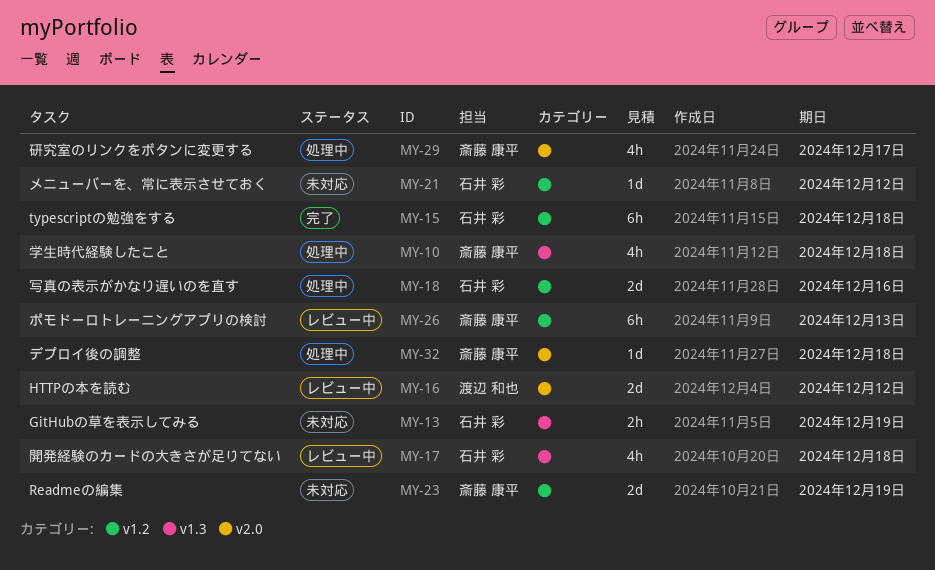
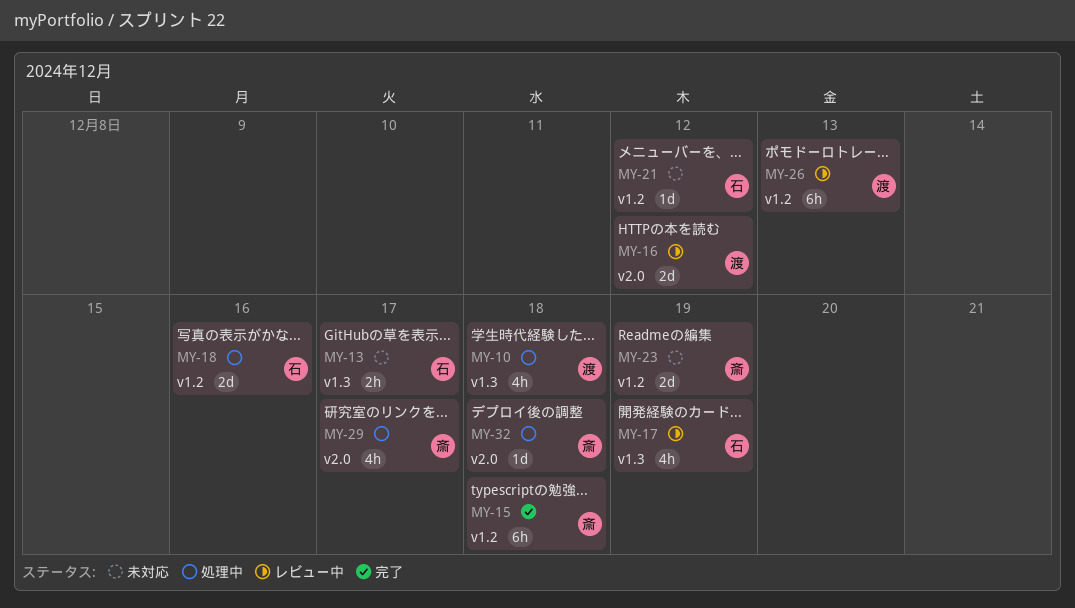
MY-10, owner: 斎藤 康平 -> 渡辺 和也
MY-13, due: Dec 19 -> Dec 17
MY-15, owner: 石井 彩 -> 斎藤 康平
MY-17, due: Dec 18 -> Dec 19
MY-26, owner: 斎藤 康平 -> 渡辺 和也

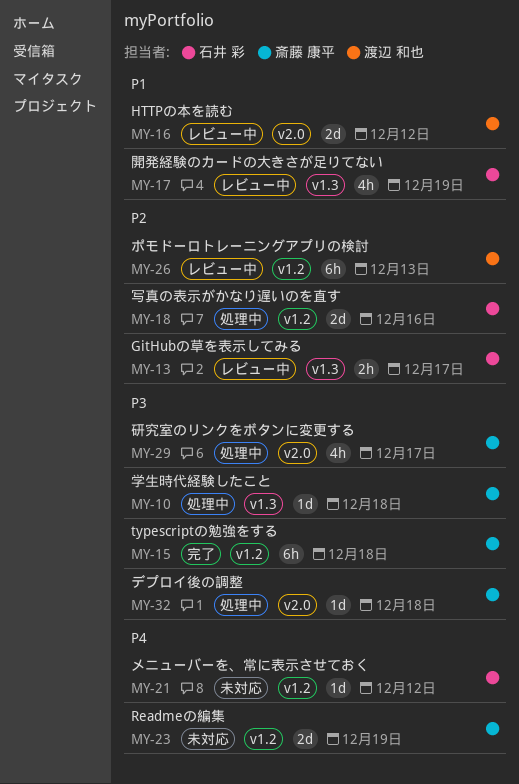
MY-10, owner: 渡辺 和也 -> 斎藤 康平
MY-10, estimate: 4h -> 1d
MY-13, status: 未対応 -> レビュー中

